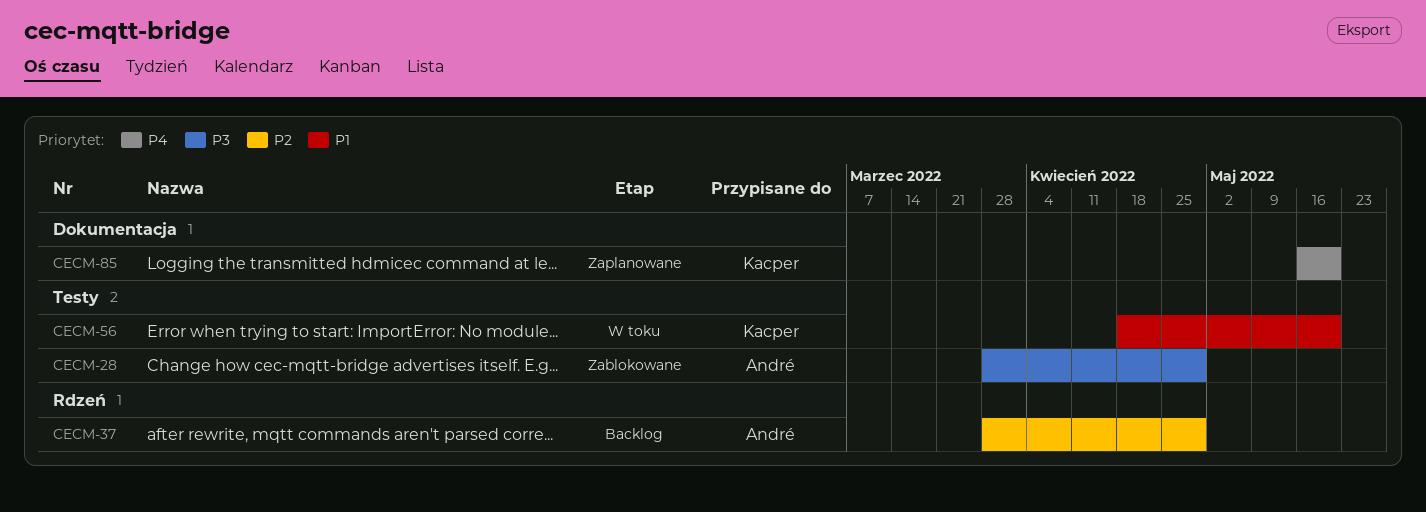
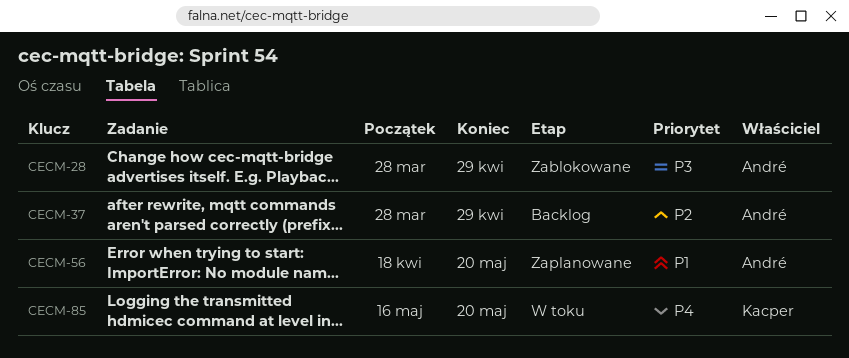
CECM-56, status: W toku -> Zaplanowane
CECM-56, owner: Kacper -> André
CECM-85, status: Zaplanowane -> W toku

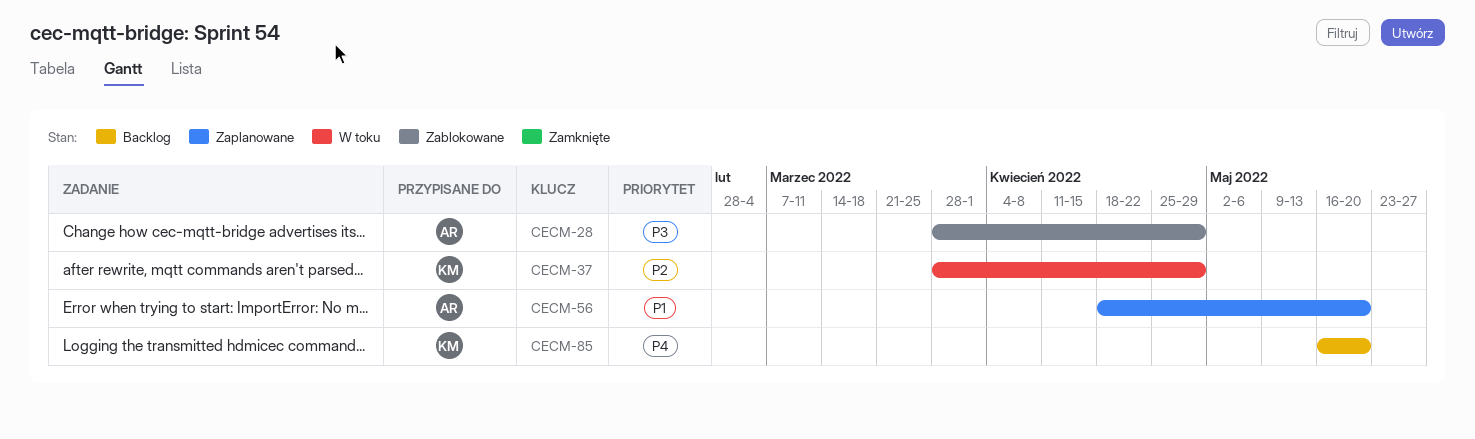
CECM-37, status: Backlog -> W toku
CECM-37, owner: André -> Kacper
CECM-85, status: W toku -> Backlog

